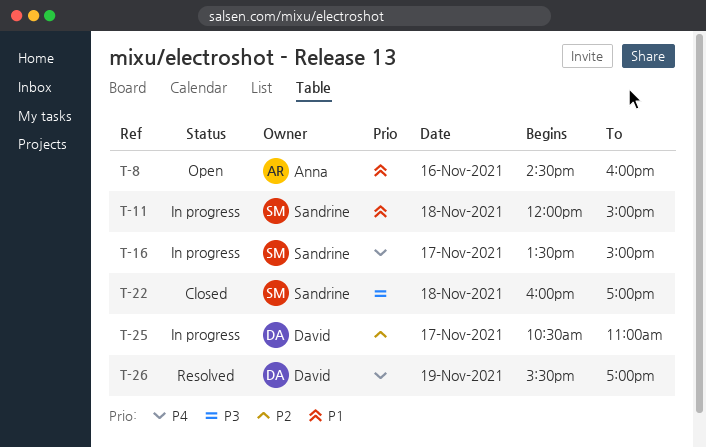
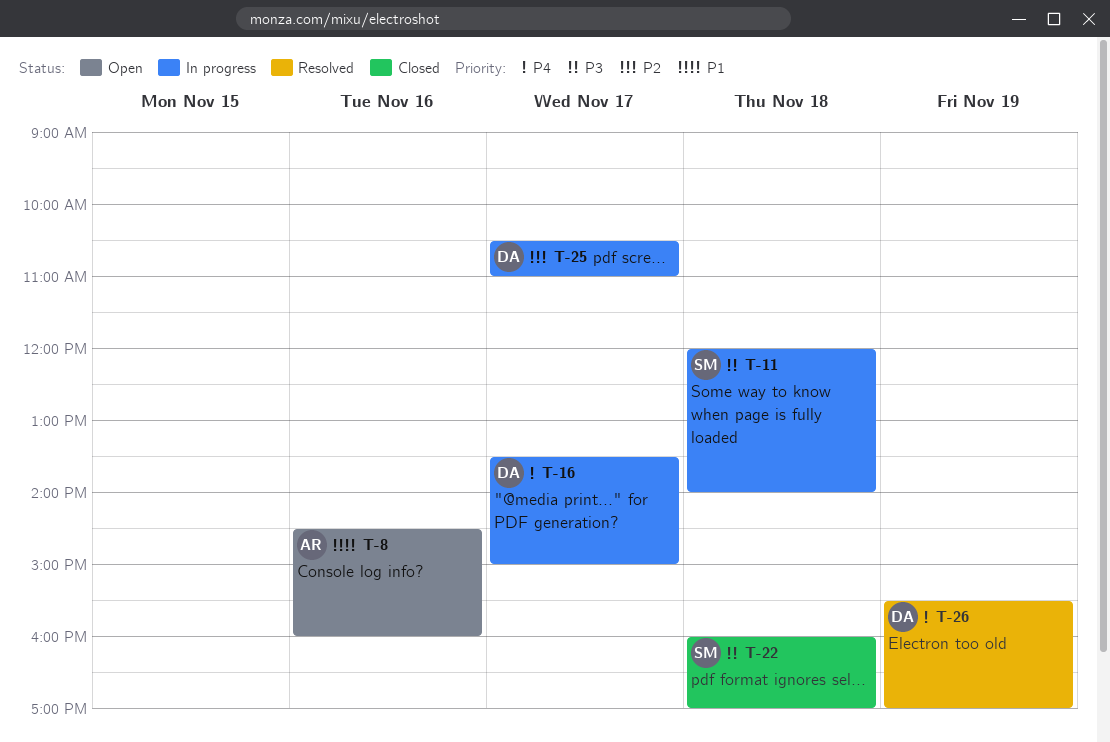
T-11, priority: P1 -> P3
T-11, ends: 15:00 -> 14:00
T-16, owner: Sandrine -> David

